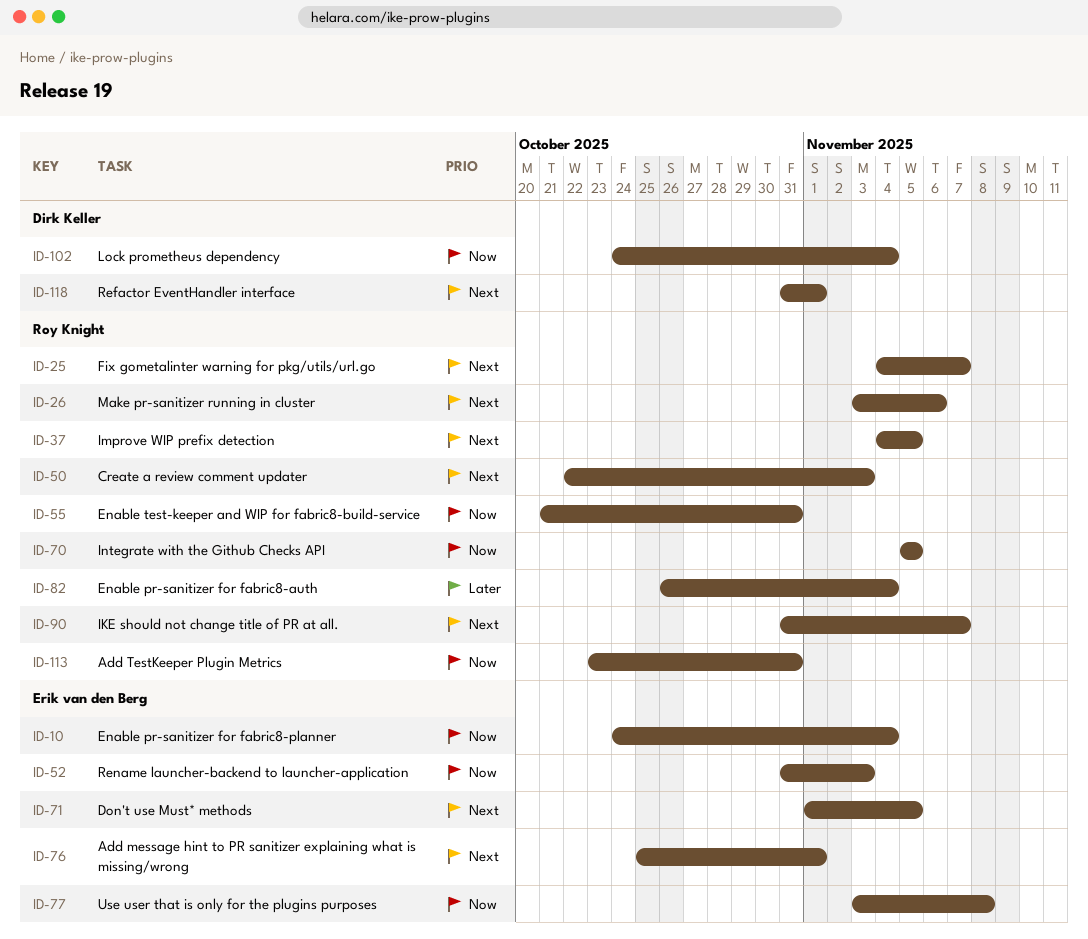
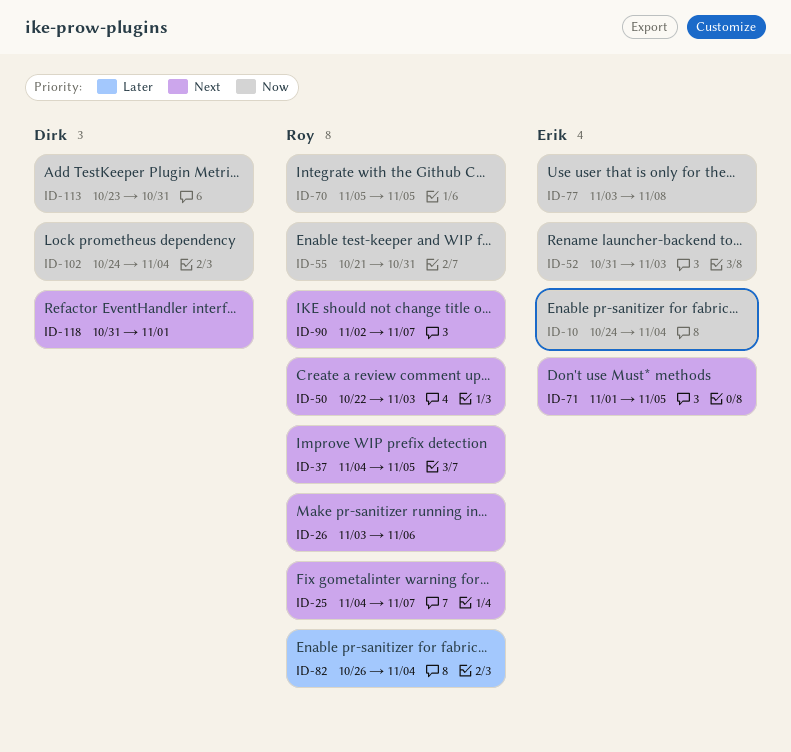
ID-76: present -> none
ID-90, start: Oct 31 -> Nov 2
ID-113, owner: Roy Knight -> Dirk Keller

